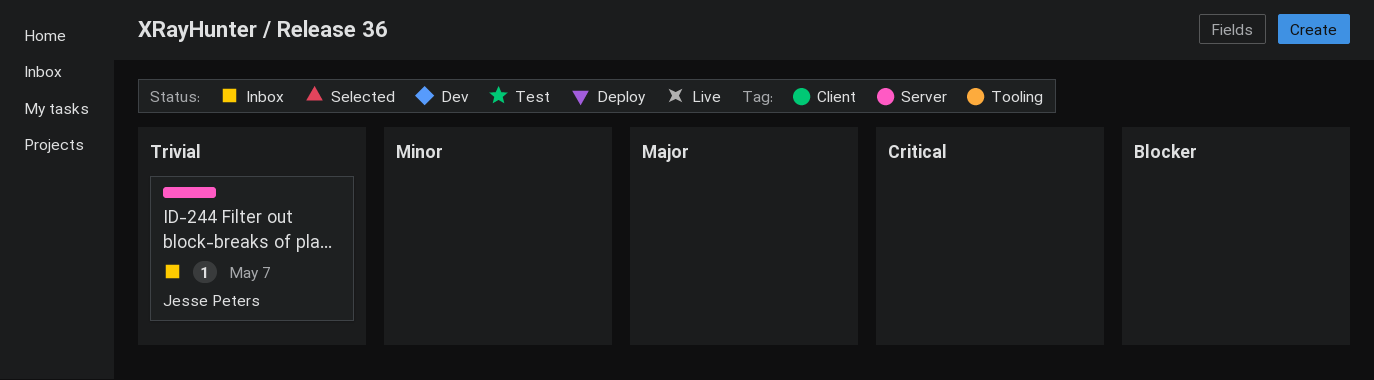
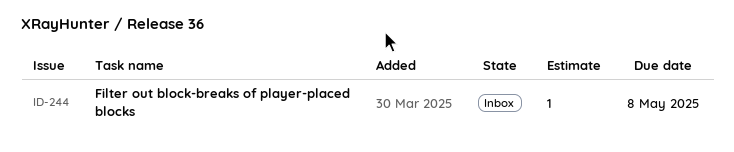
ID-244, due: May 7 -> May 8

